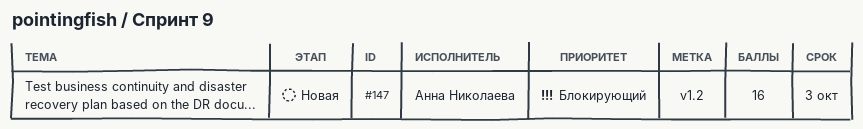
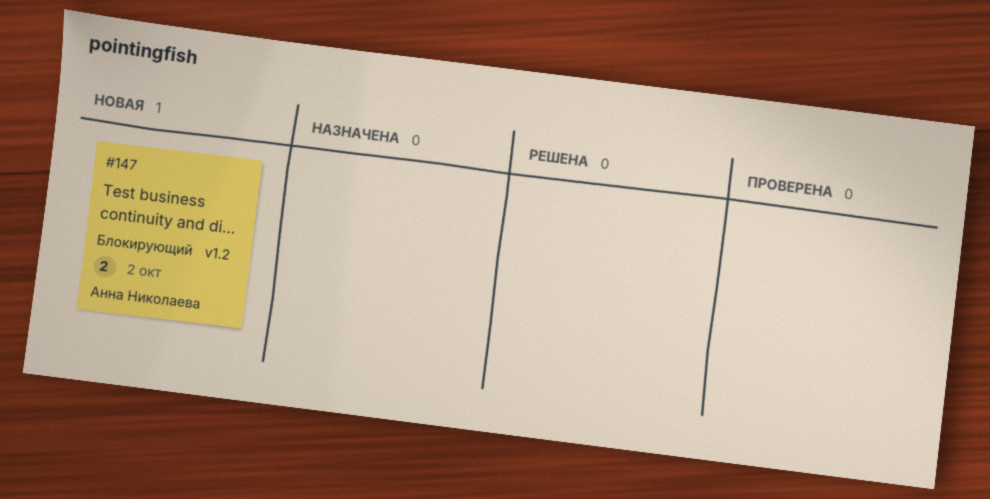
#147, estimate: 16 -> 2
#147, due: Oct 3 -> Oct 2

